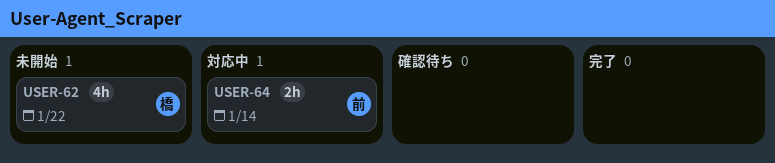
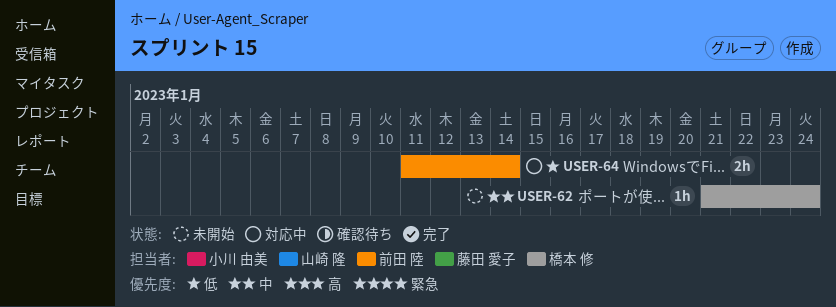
USER-62, estimate: 4h -> 1h
USER-62, due: Jan 22 -> Jan 24

